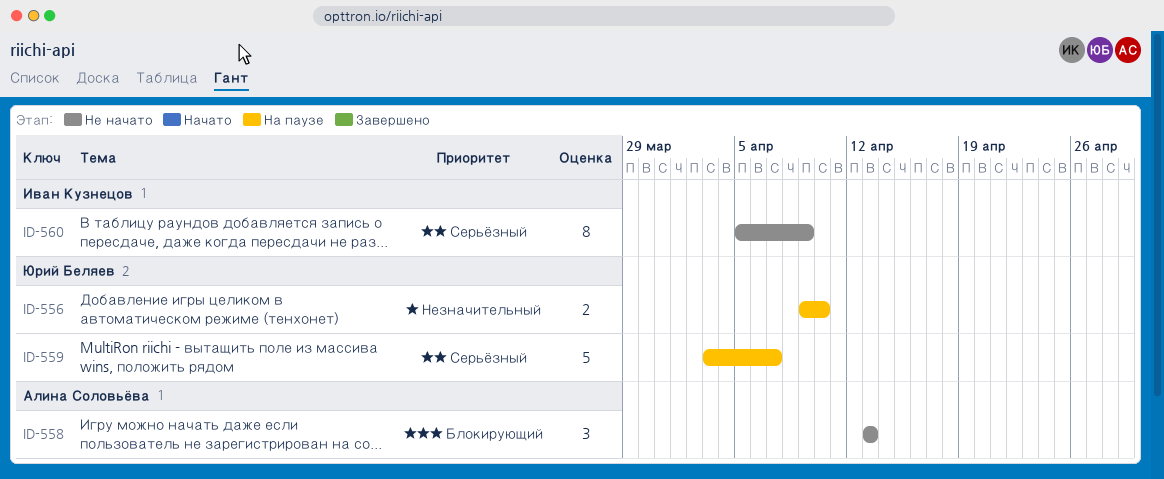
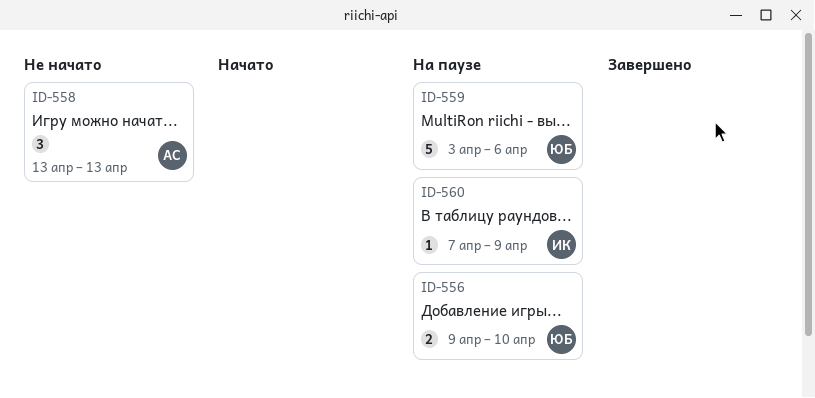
ID-559, due: Apr 7 -> Apr 6
ID-560, status: Не начато -> На паузе
ID-560, estimate: 8 -> 1
ID-560, start: Apr 5 -> Apr 7

